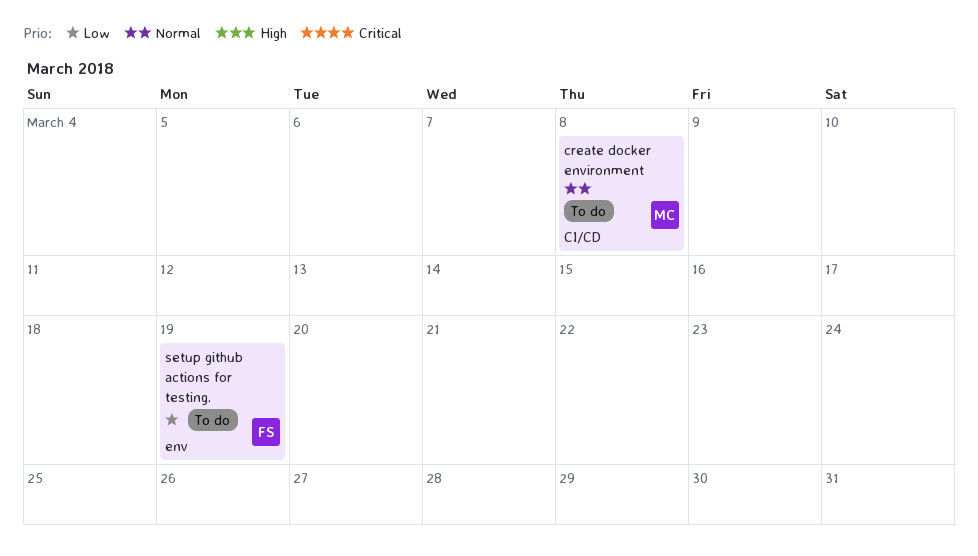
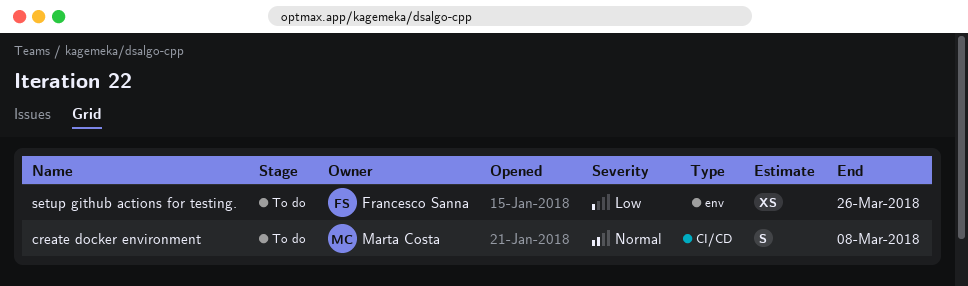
setup github actions for testing., due: Mar 19 -> Mar 26

